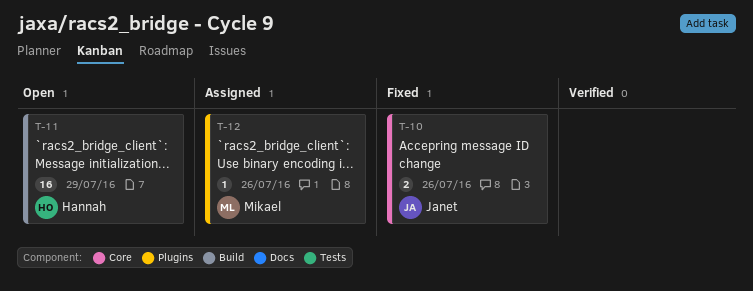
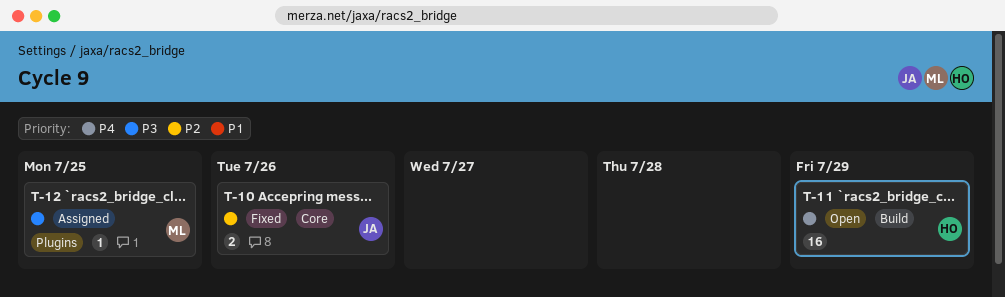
T-12, due: Jul 26 -> Jul 25

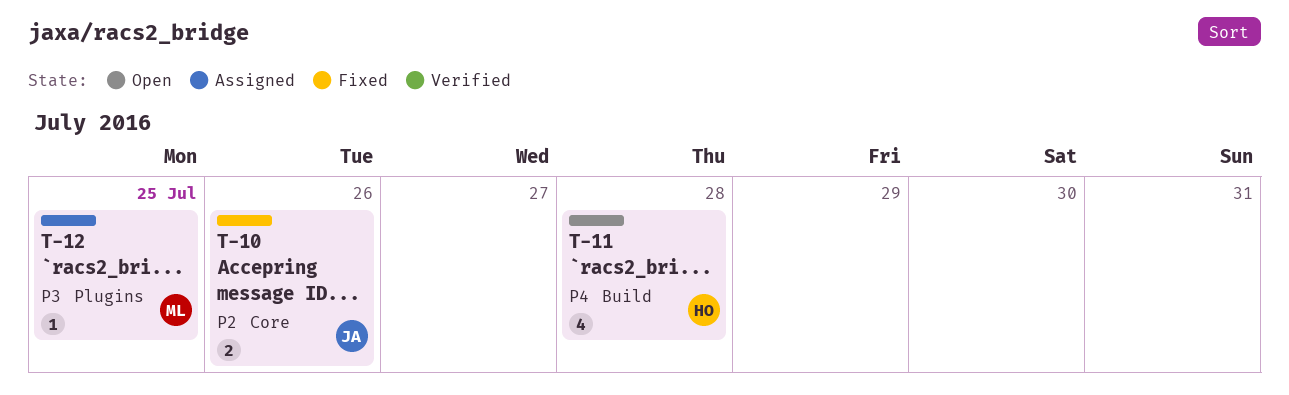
T-11, estimate: 16 -> 4
T-11, due: Jul 29 -> Jul 28

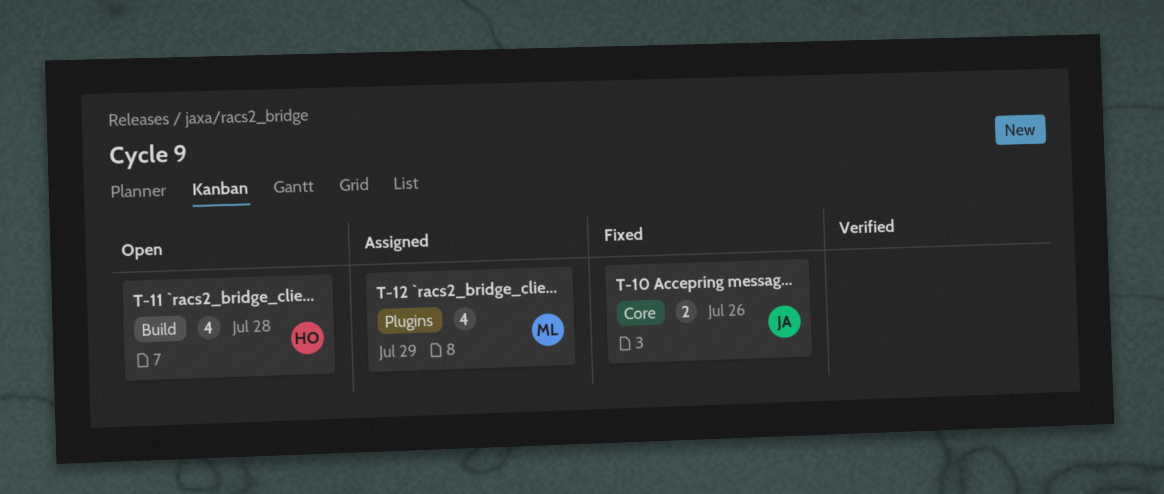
T-12, estimate: 1 -> 4
T-12, due: Jul 25 -> Jul 29

